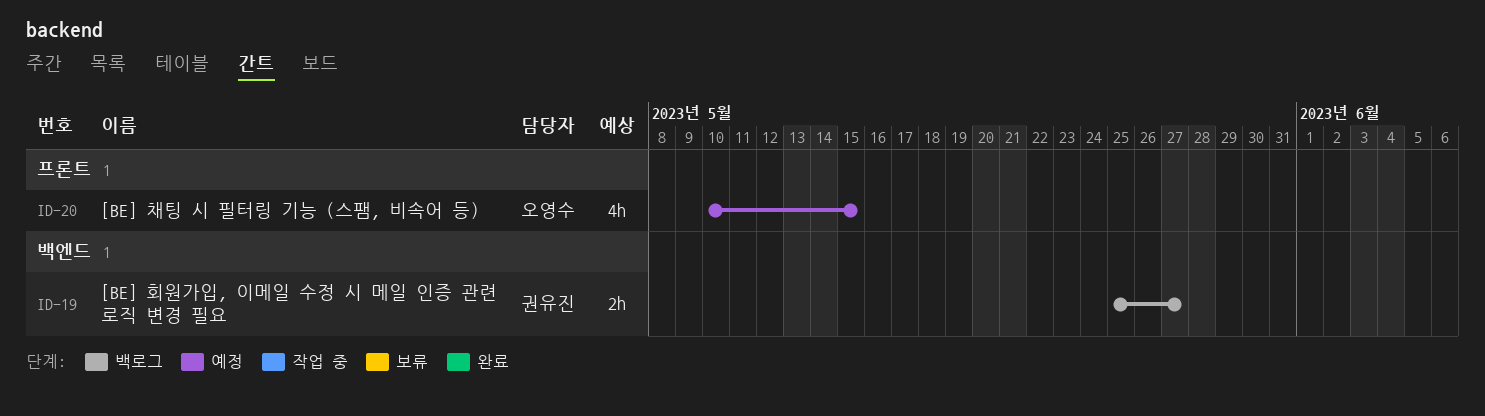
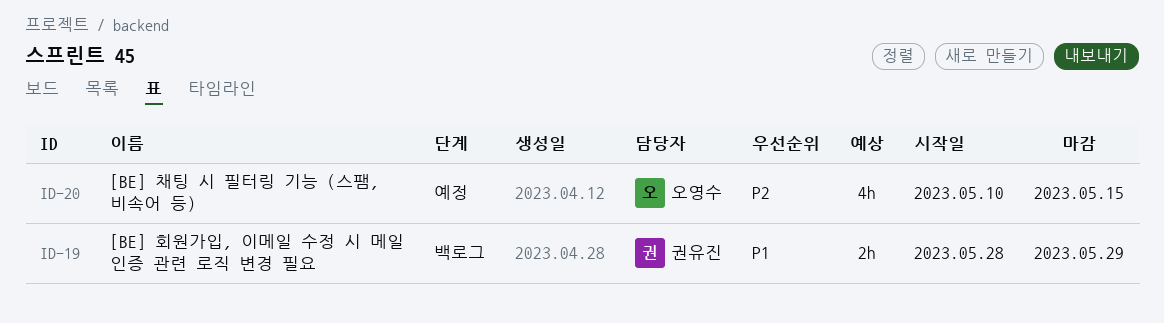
ID-19, start: May 25 -> May 28
ID-19, due: May 27 -> May 29

